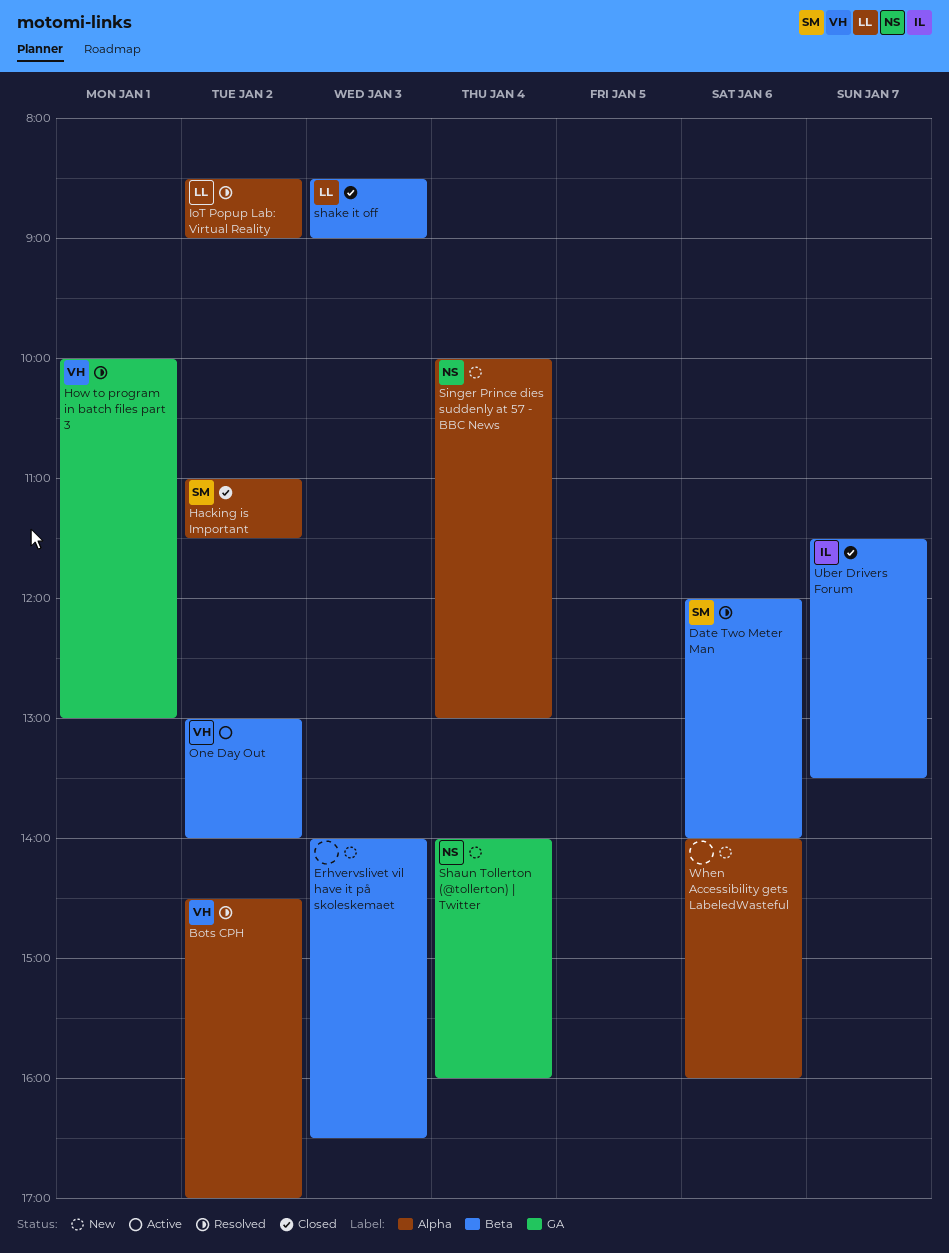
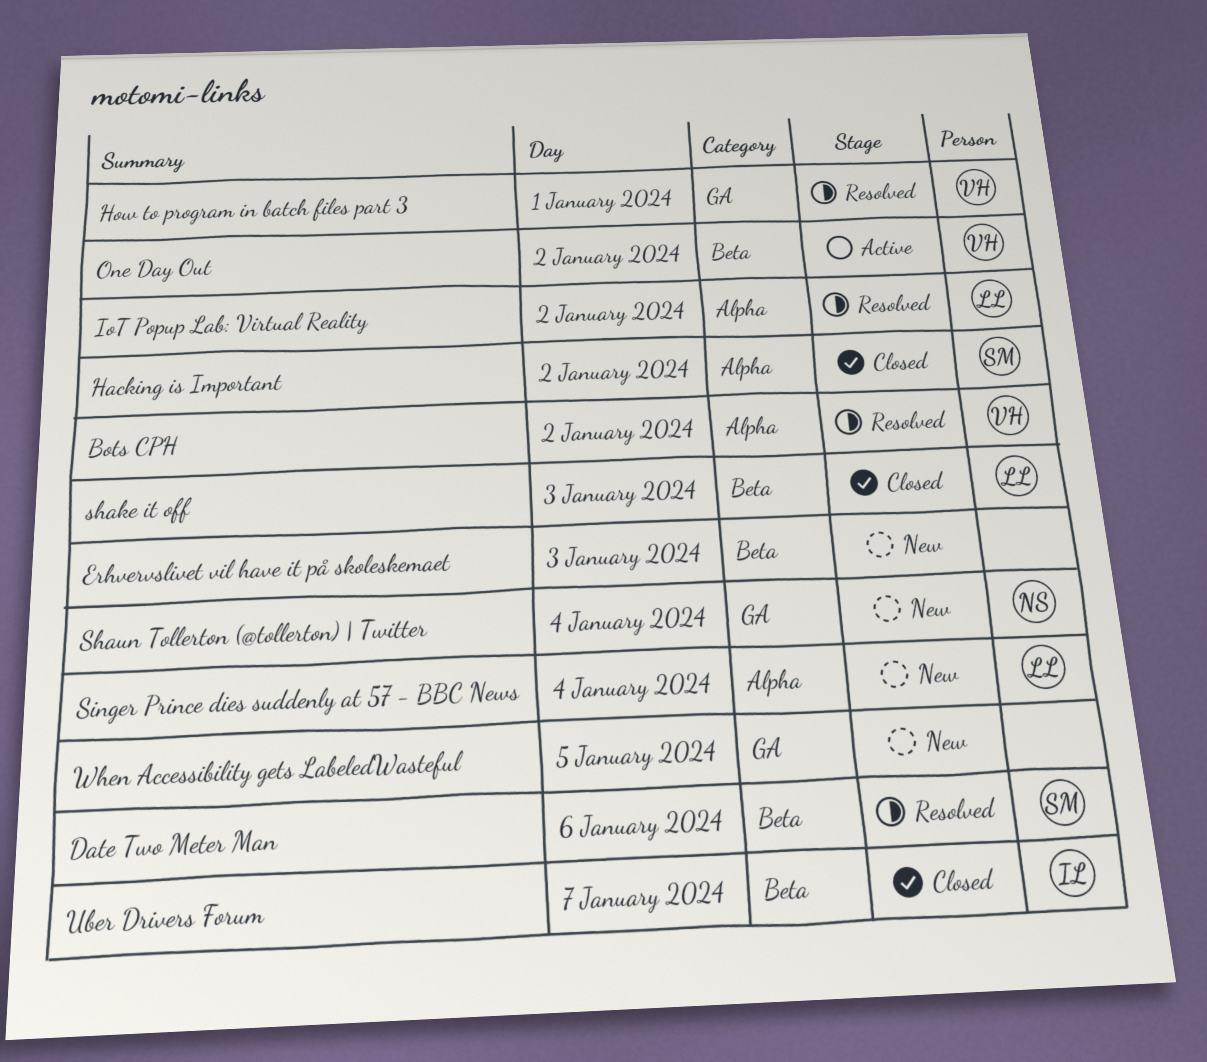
Singer Prince dies suddenly at 57 - BBC News, owner: NS -> LL
When Accessibility gets LabeledWasteful, label: Alpha -> GA
When Accessibility gets LabeledWasteful, day: Jan 6 -> Jan 5

